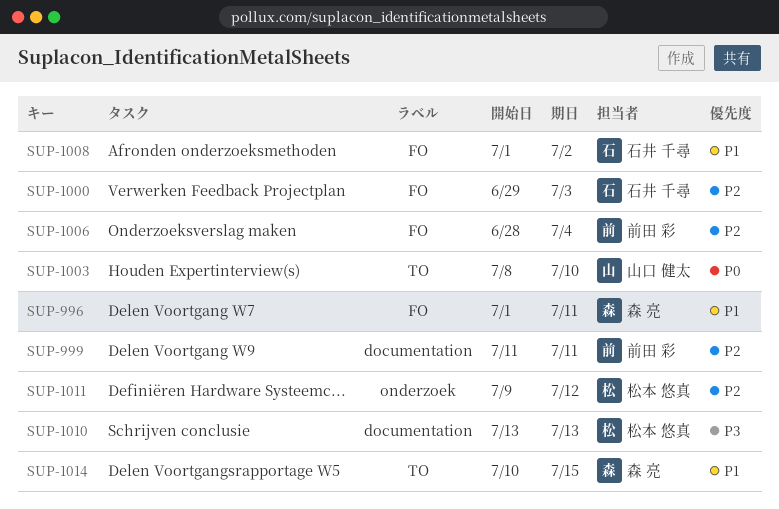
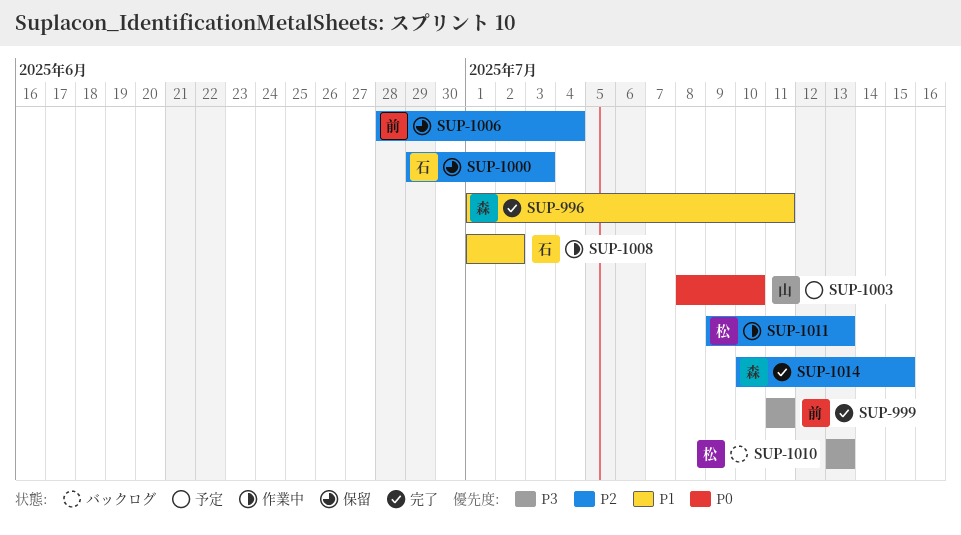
SUP-999, priority: P2 -> P3
SUP-1011, due: Jul 12 -> Jul 13
SUP-1014, priority: P1 -> P2

